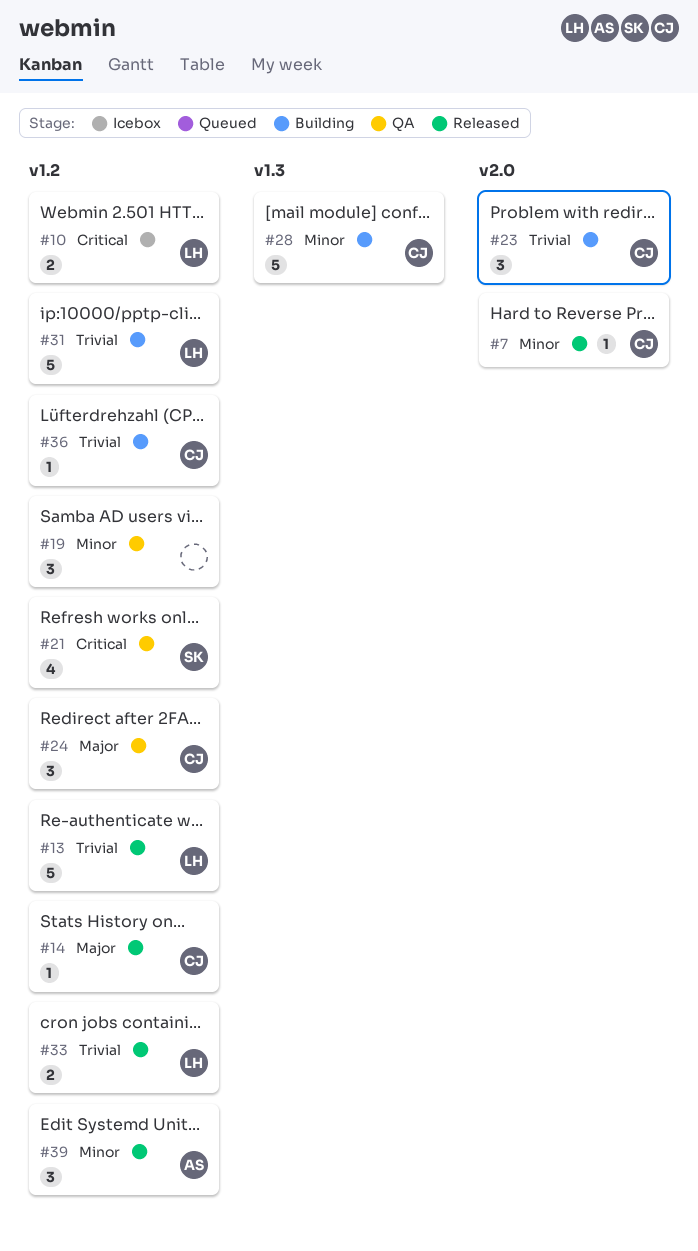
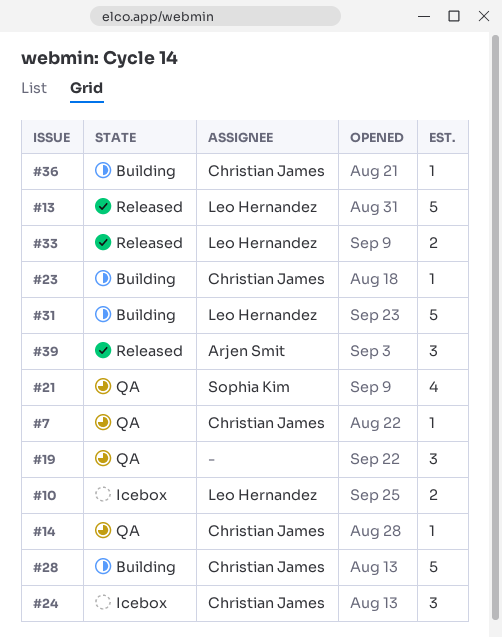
#7, status: Released -> QA
#14, status: Released -> QA
#23, estimate: 3 -> 1
#24, status: QA -> Icebox

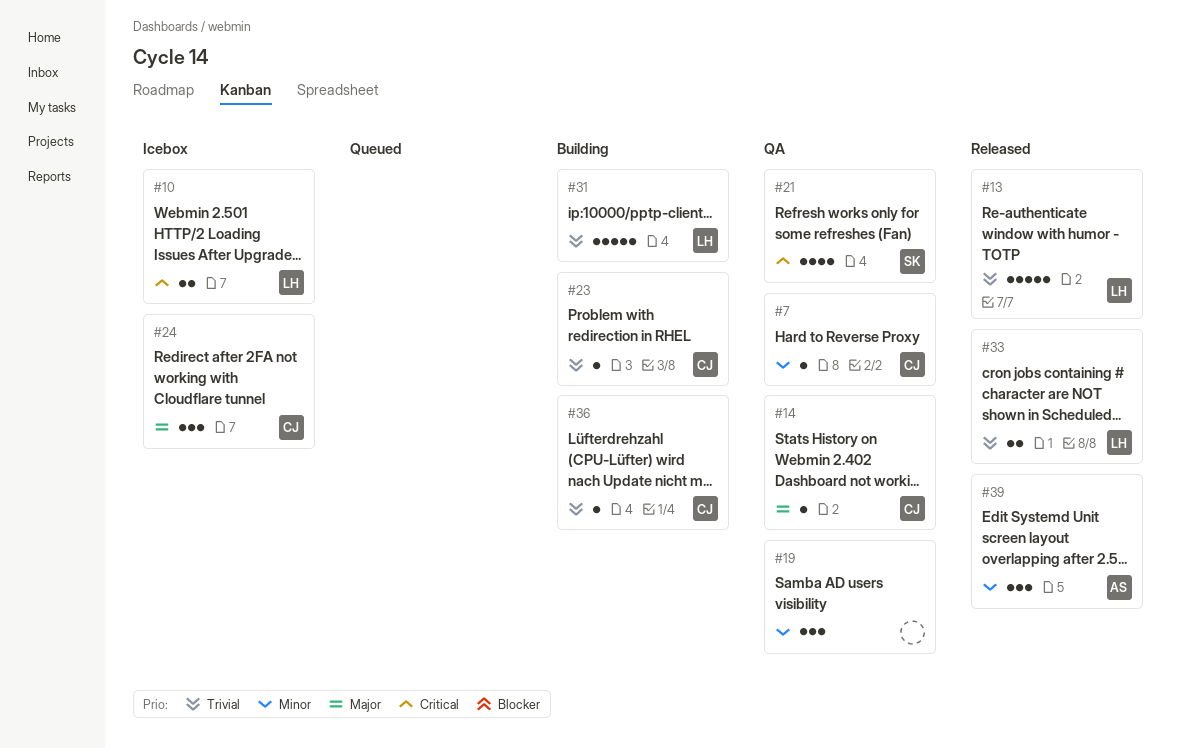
#28: present -> none

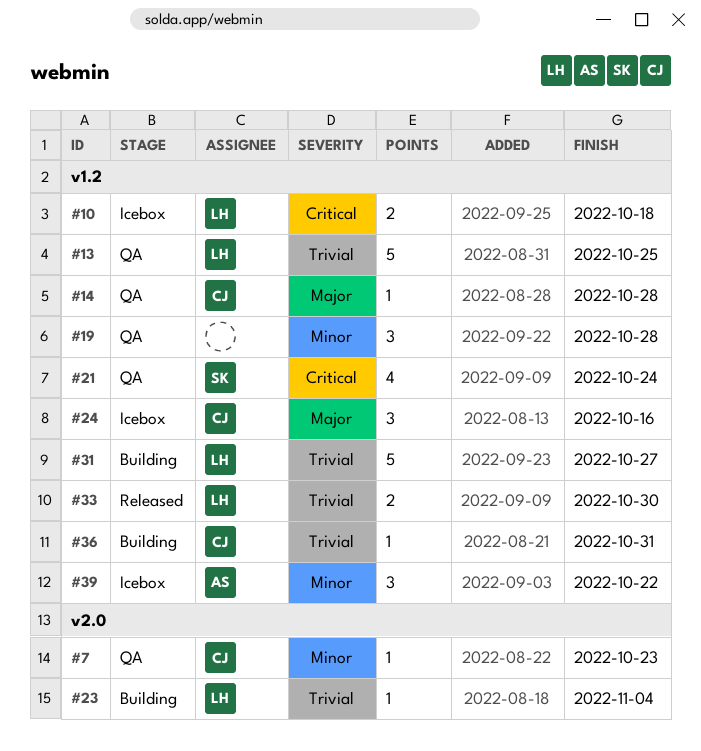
#13, status: Released -> QA
#23, owner: CJ -> LH
#39, status: Released -> Icebox

